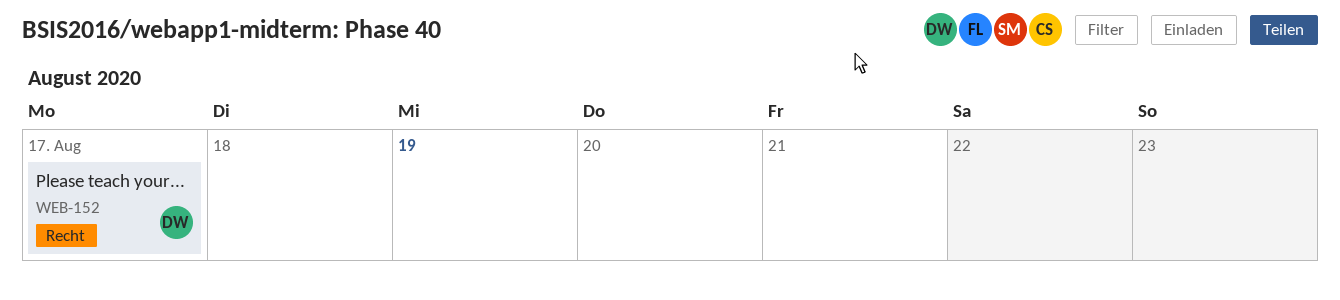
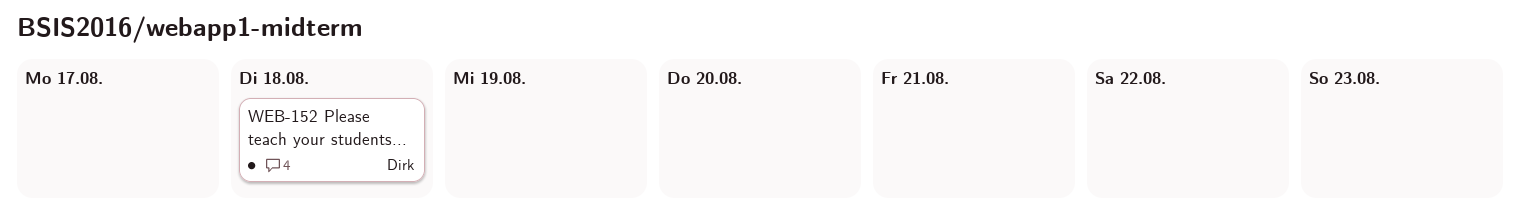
WEB-152, due: Aug 17 -> Aug 18

